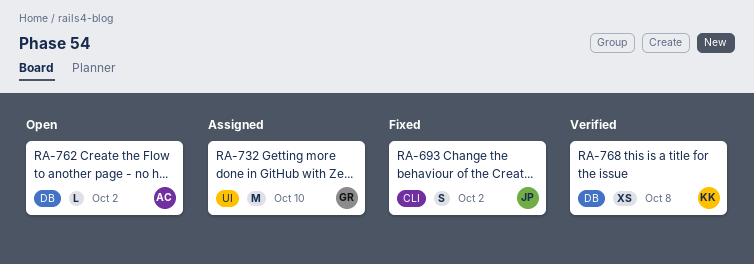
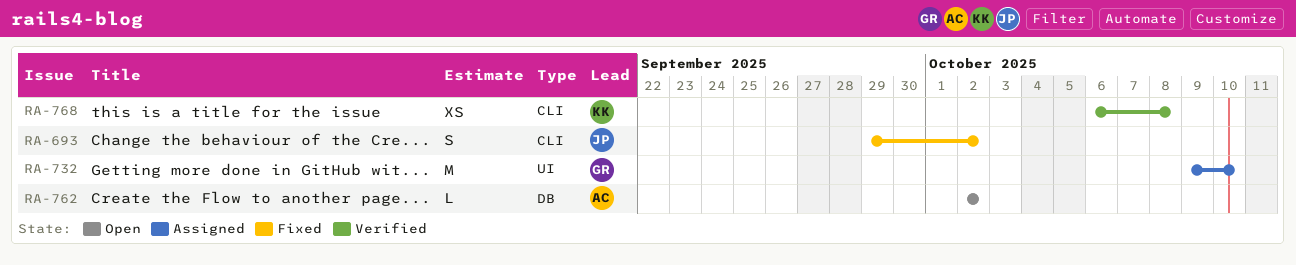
RA-768, label: DB -> CLI

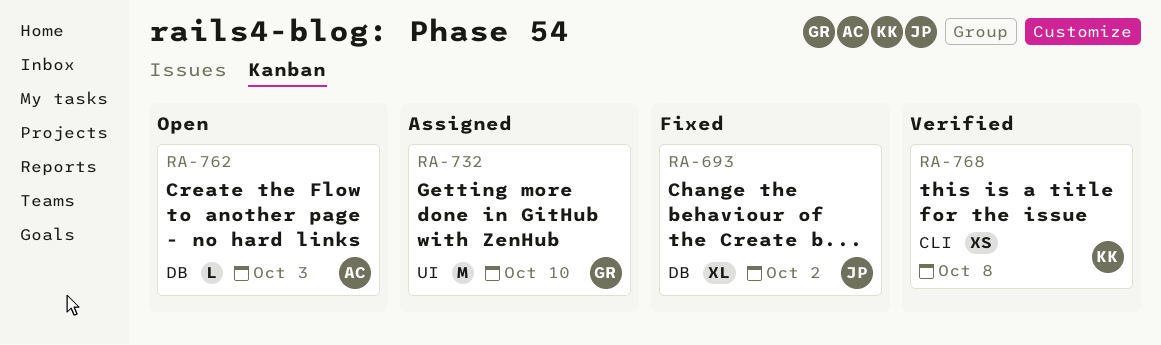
RA-693, label: CLI -> DB
RA-693, estimate: S -> XL
RA-762, due: Oct 2 -> Oct 3

